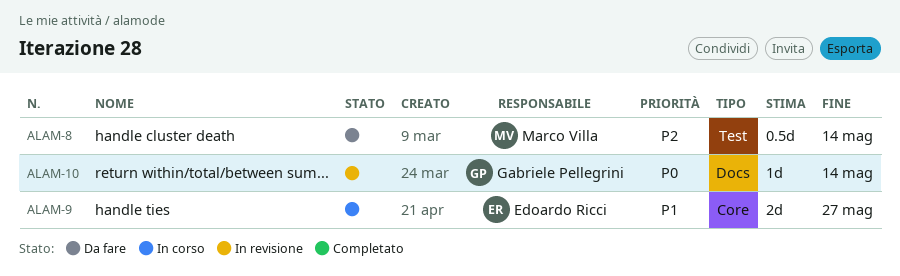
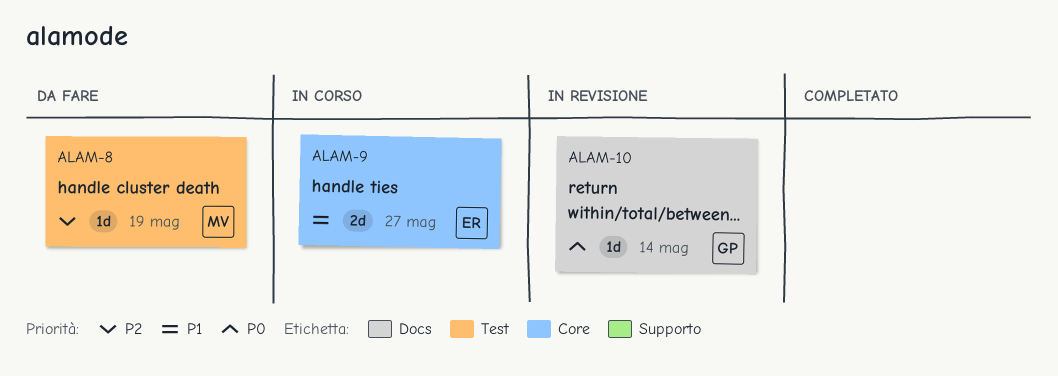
ALAM-8, estimate: 0.5d -> 1d
ALAM-8, due: May 14 -> May 19

